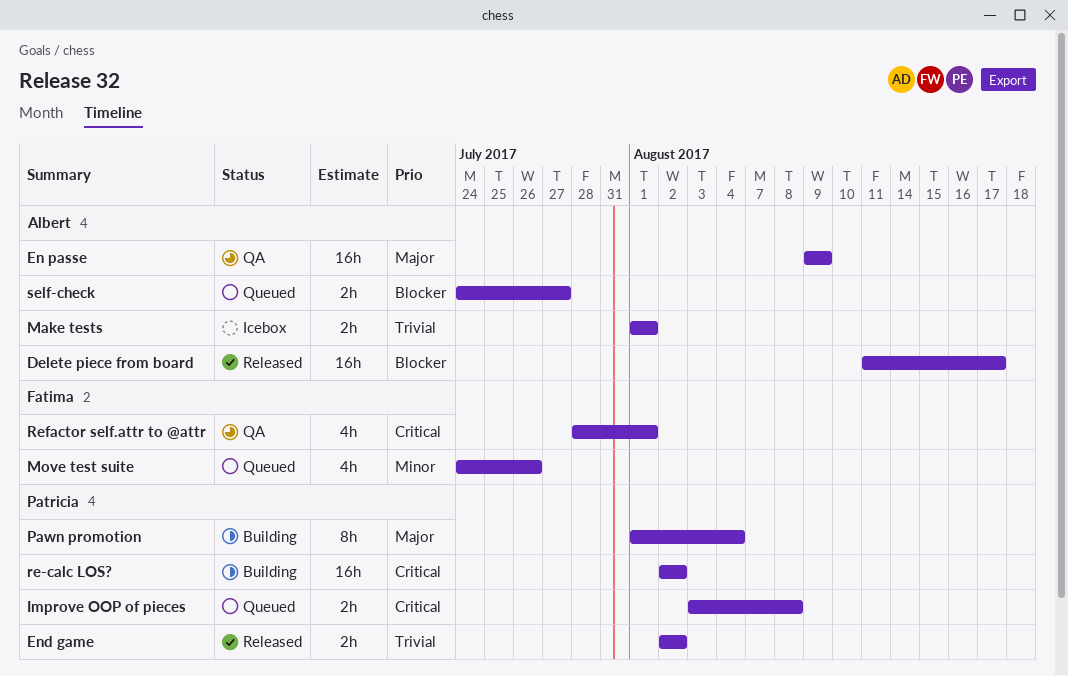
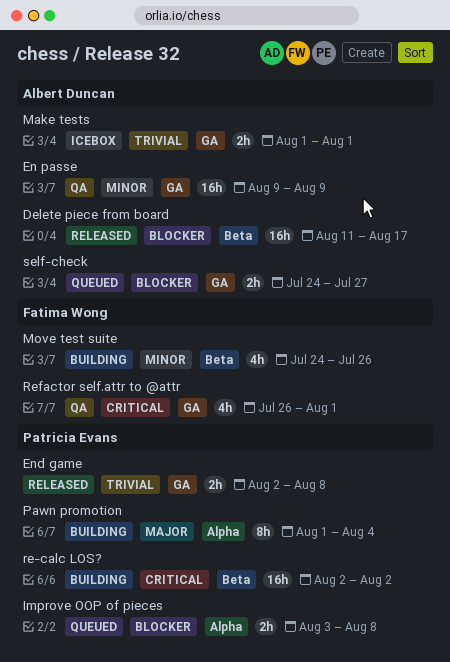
En passe, priority: Major -> Minor
End game, due: Aug 2 -> Aug 8
Improve OOP of pieces, priority: Critical -> Blocker
Move test suite, status: Queued -> Building
Refactor self.attr to @attr, start: Jul 28 -> Jul 26

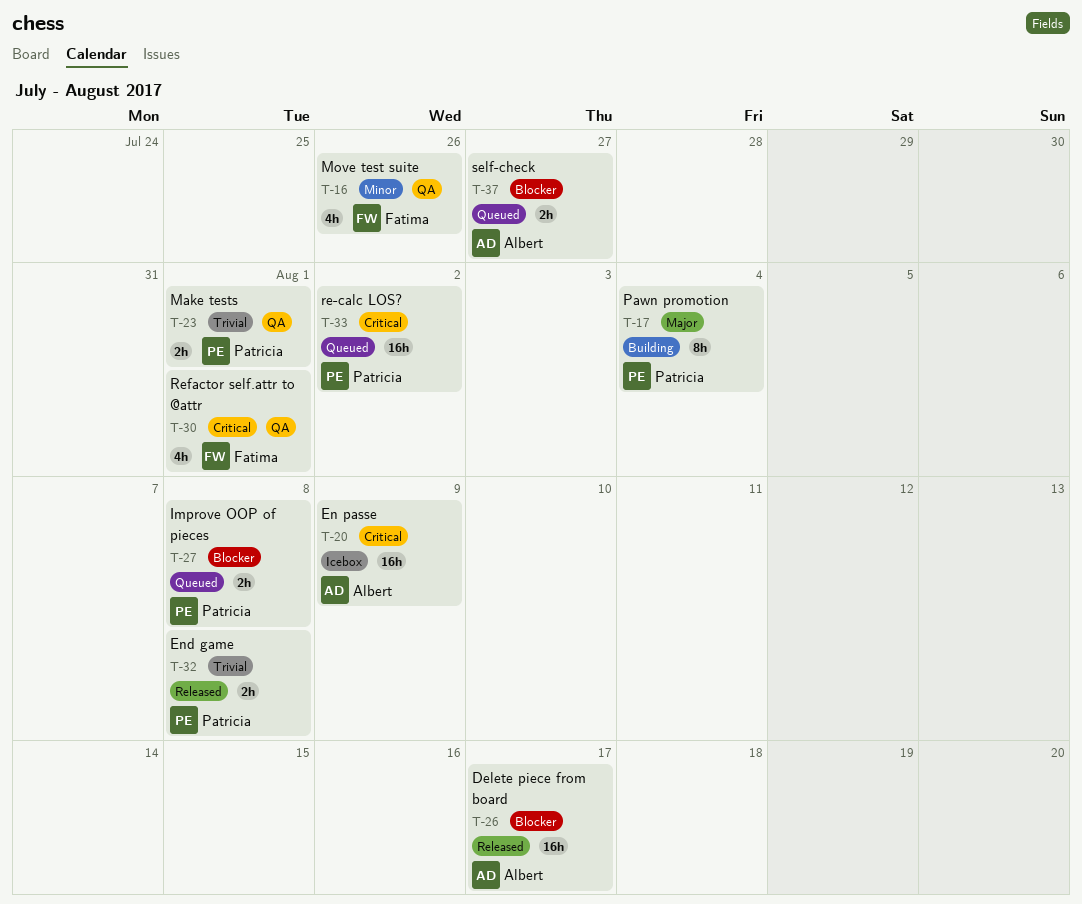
En passe, status: QA -> Icebox
En passe, priority: Minor -> Critical
Make tests, status: Icebox -> QA
Make tests, owner: Albert Duncan -> Patricia Evans
Move test suite, status: Building -> QA
re-calc LOS?, status: Building -> Queued

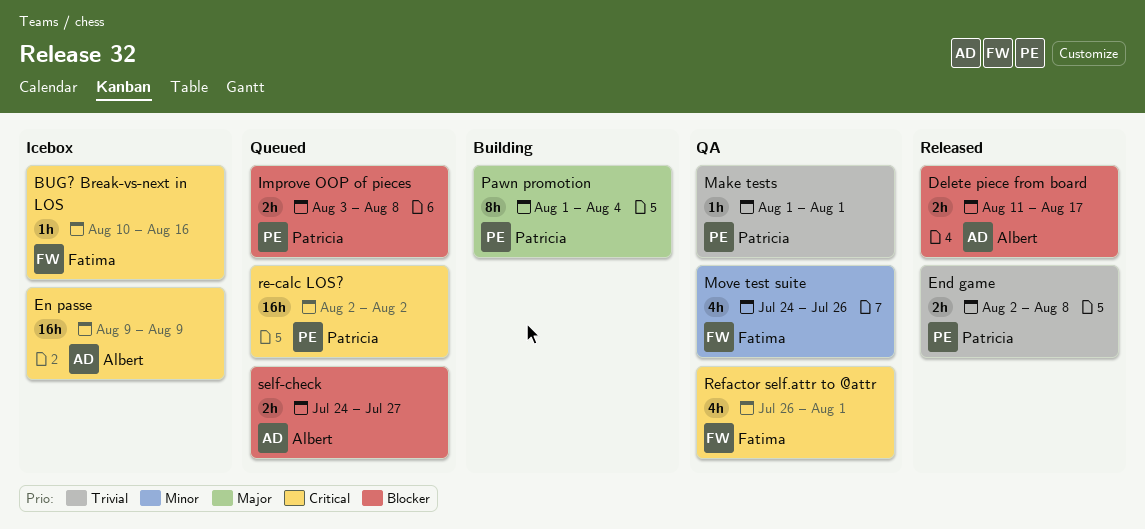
BUG? Break-vs-next in LOS: none -> present
Delete piece from board, estimate: 16h -> 2h
Make tests, estimate: 2h -> 1h

